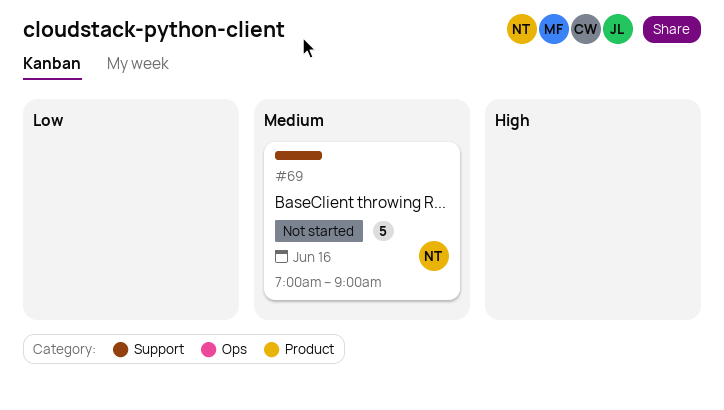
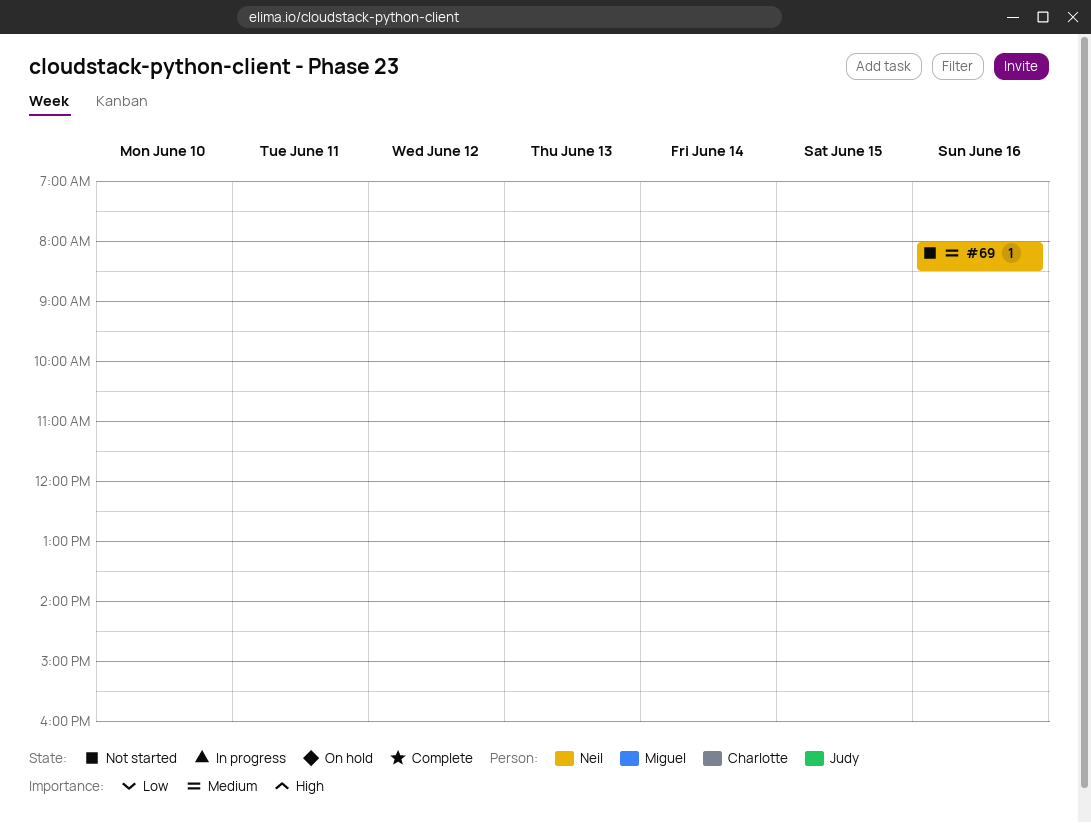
#69, estimate: 5 -> 1
#69, begins: 07:00 -> 08:00
#69, ends: 09:00 -> 08:30

